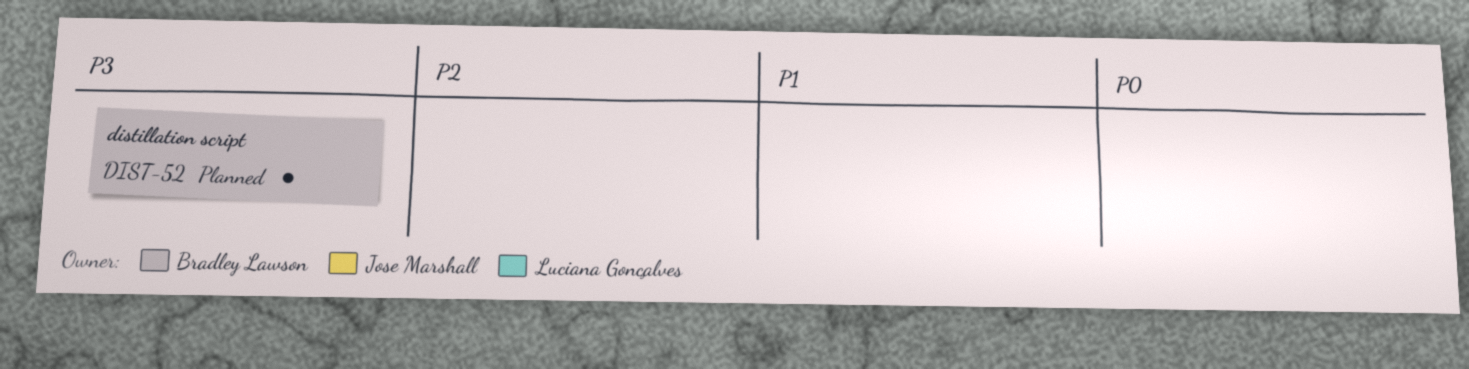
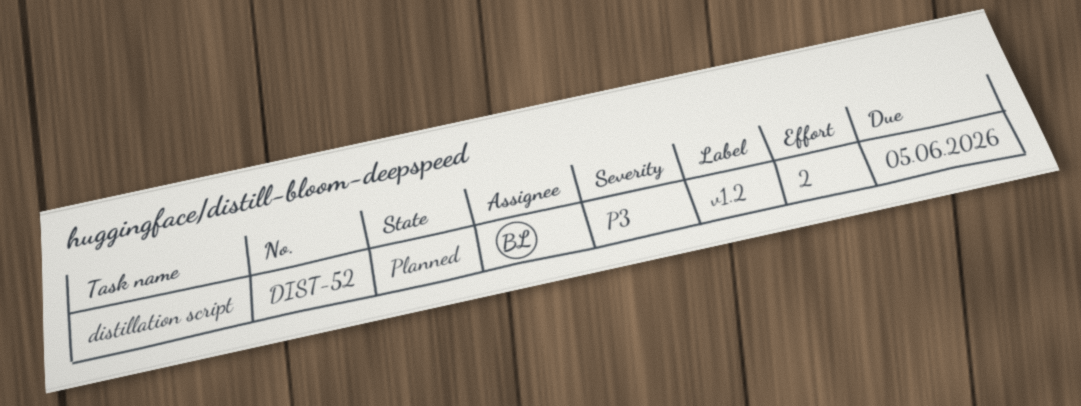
DIST-52, estimate: 1 -> 2

